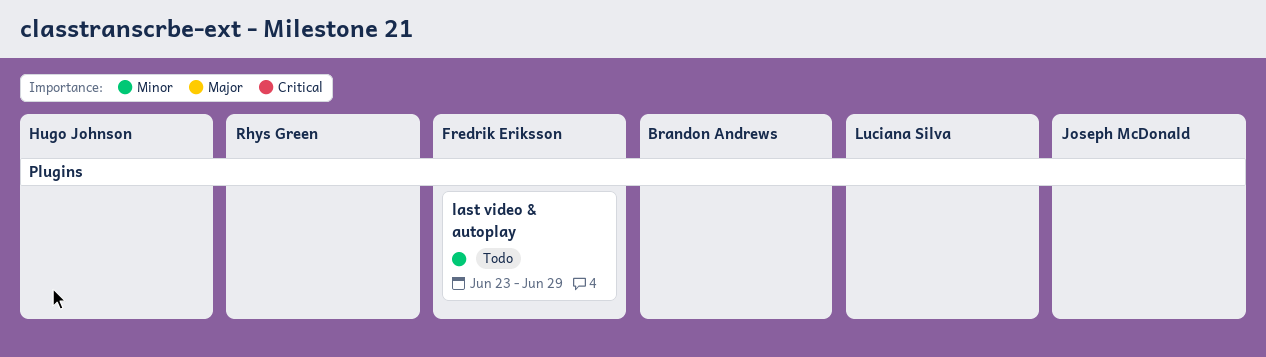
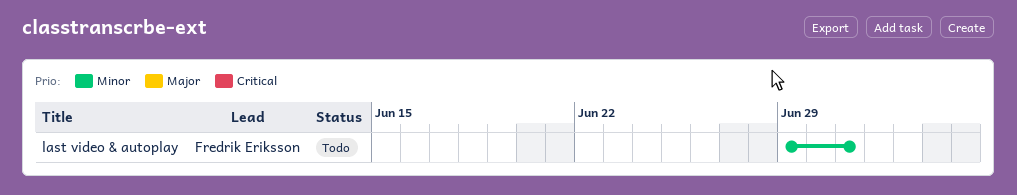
last video & autoplay, start: Jun 23 -> Jun 29
last video & autoplay, due: Jun 29 -> Jul 1

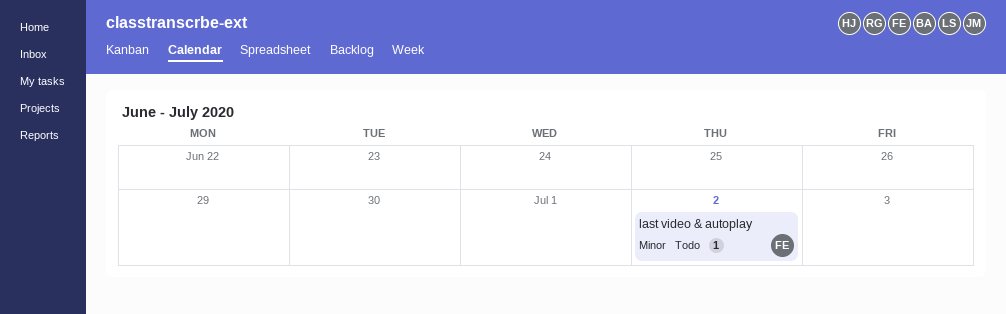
last video & autoplay, due: Jul 1 -> Jul 2

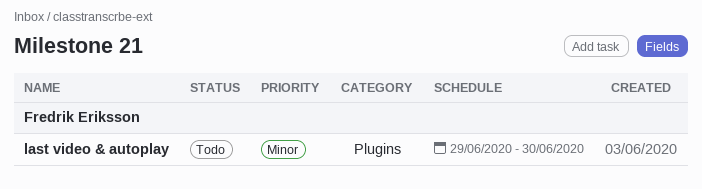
last video & autoplay, due: Jul 2 -> Jun 30

